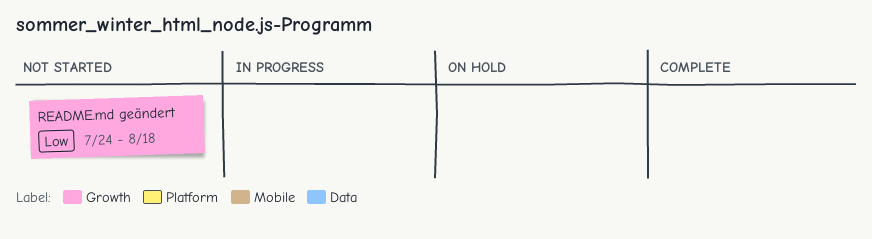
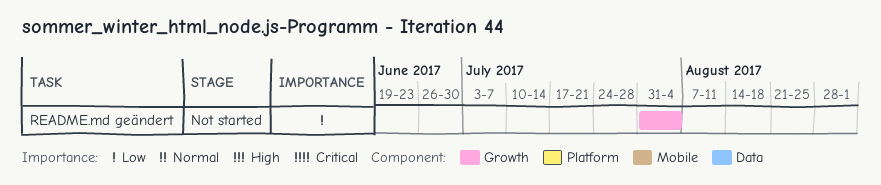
README.md geändert, start: Jul 24 -> Jul 31
README.md geändert, due: Aug 18 -> Aug 4

